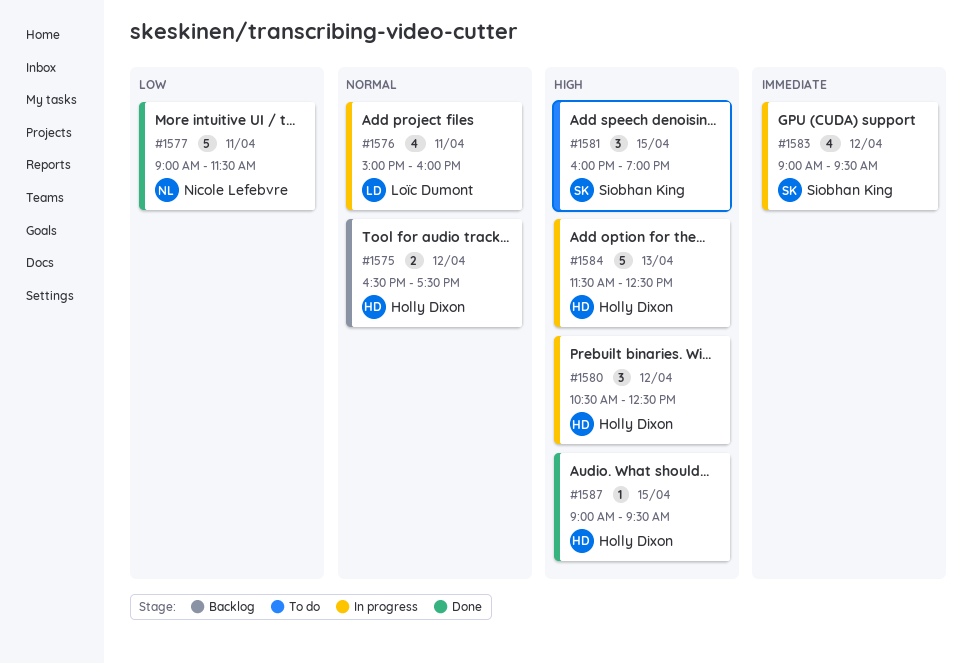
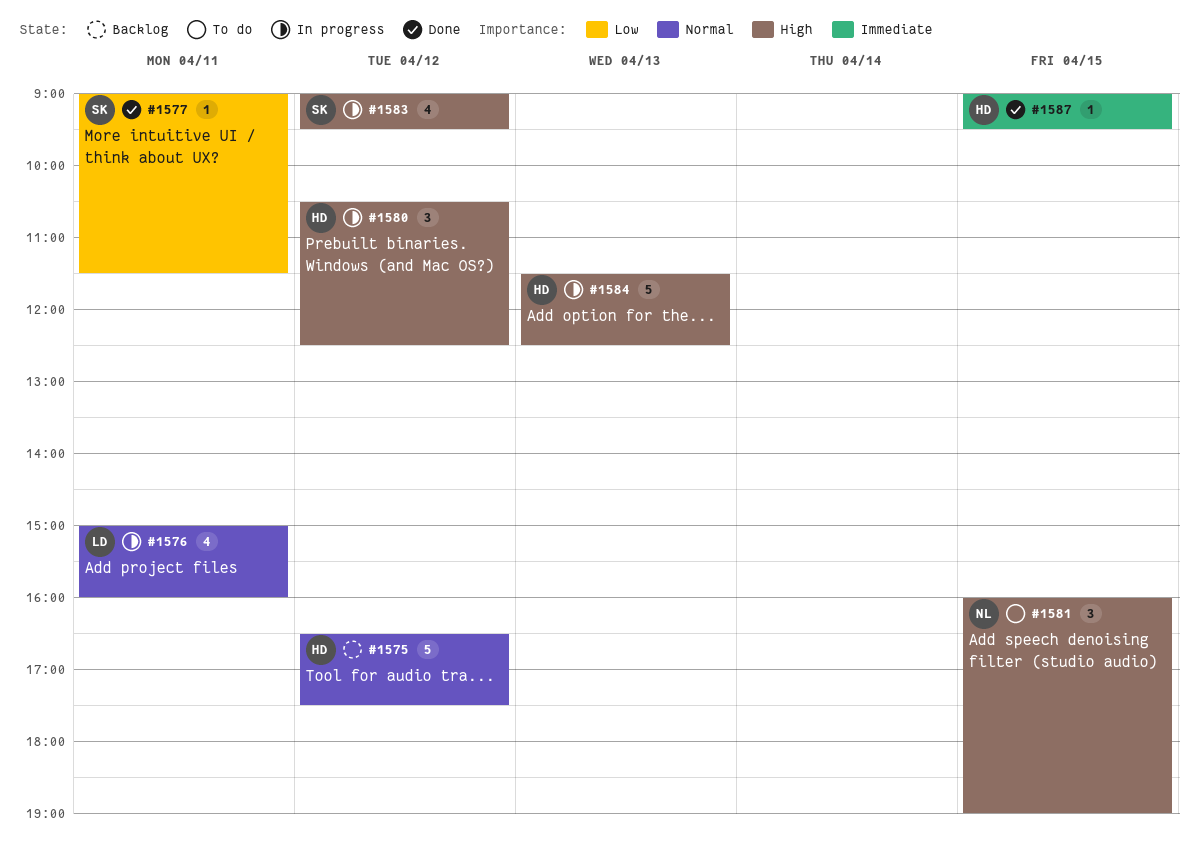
#1575, estimate: 2 -> 5
#1577, owner: Nicole Lefebvre -> Siobhan King
#1577, estimate: 5 -> 1
#1581, owner: Siobhan King -> Nicole Lefebvre
#1583, priority: Immediate -> High
#1587, priority: High -> Immediate

